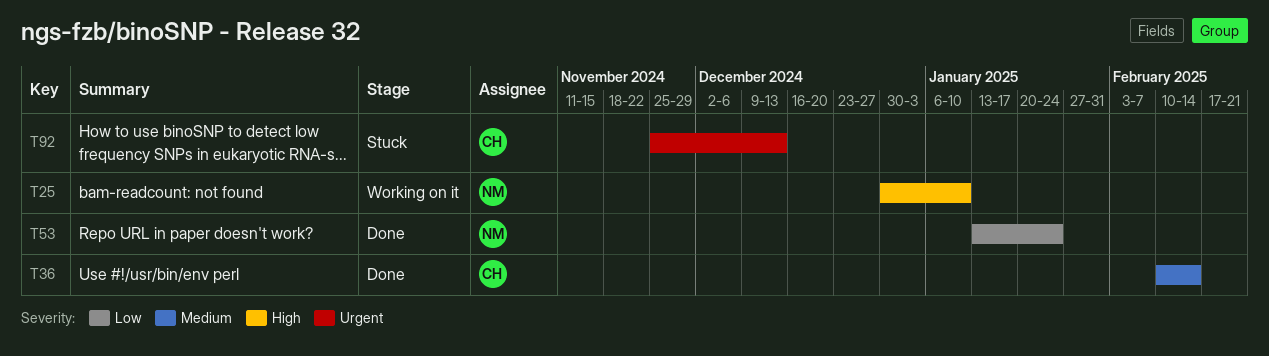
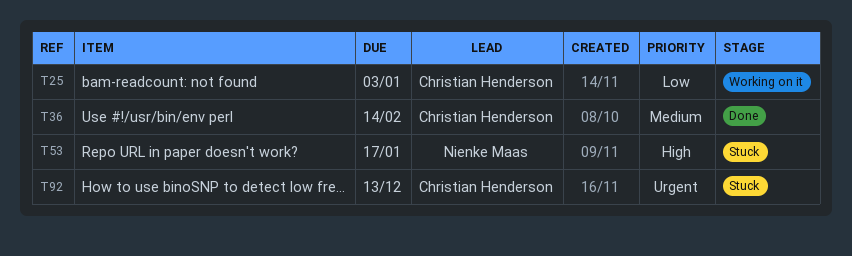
T25, owner: Nienke Maas -> Christian Henderson
T25, priority: High -> Low
T25, due: Jan 10 -> Jan 3
T53, status: Done -> Stuck
T53, priority: Low -> High
T53, due: Jan 24 -> Jan 17

